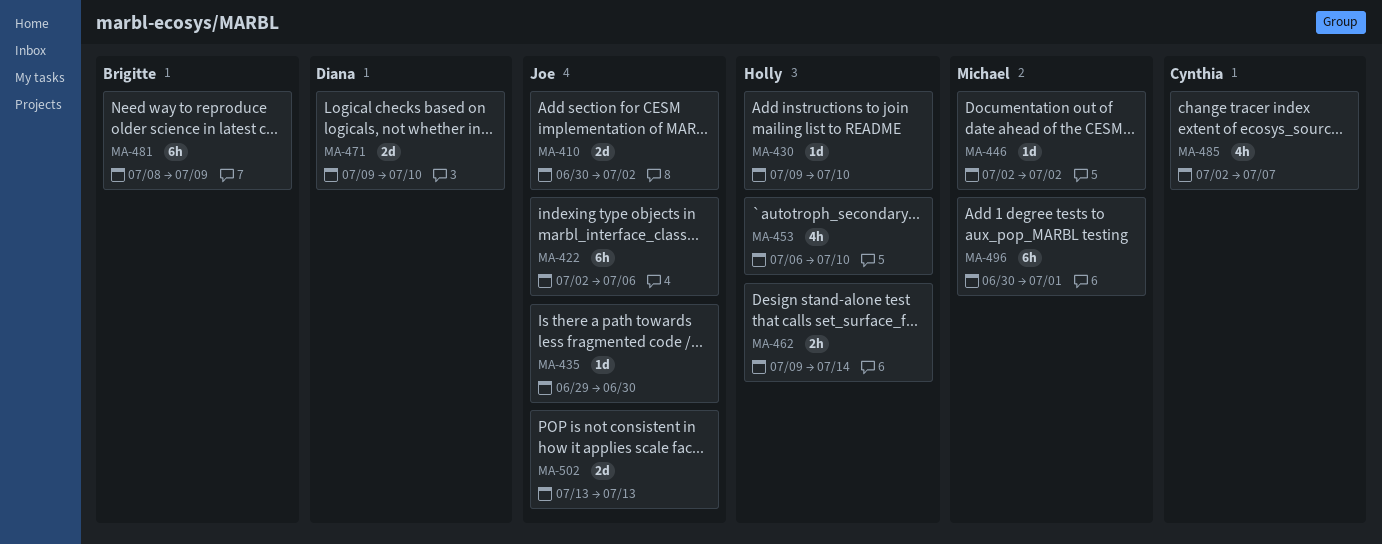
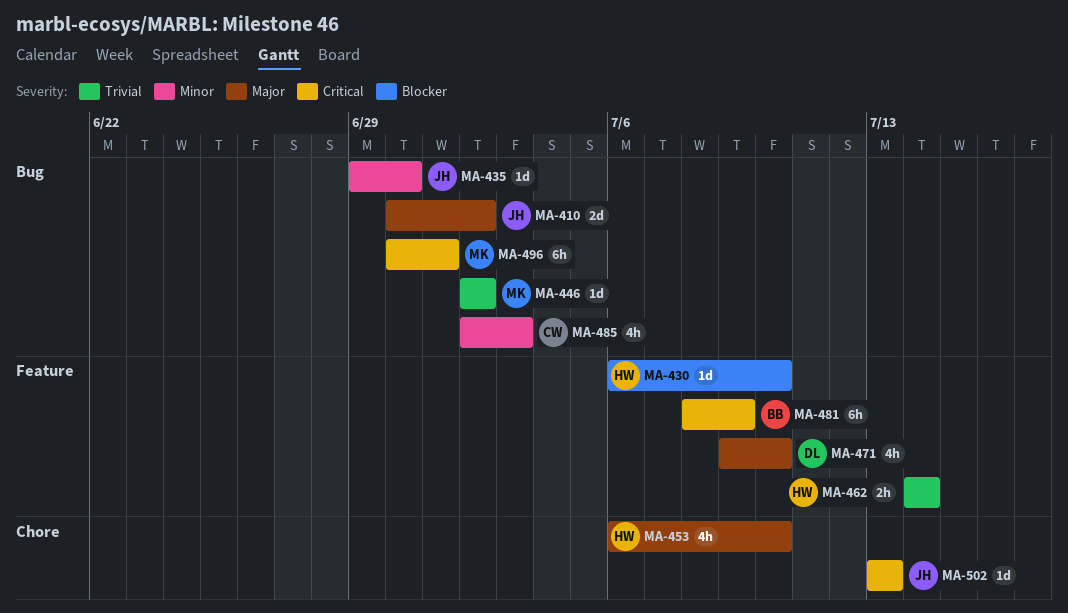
MA-422: present -> none
MA-430, start: Jul 9 -> Jul 6
MA-462, start: Jul 9 -> Jul 14
MA-471, estimate: 2d -> 4h
MA-485, due: Jul 7 -> Jul 3
MA-502, estimate: 2d -> 1d

